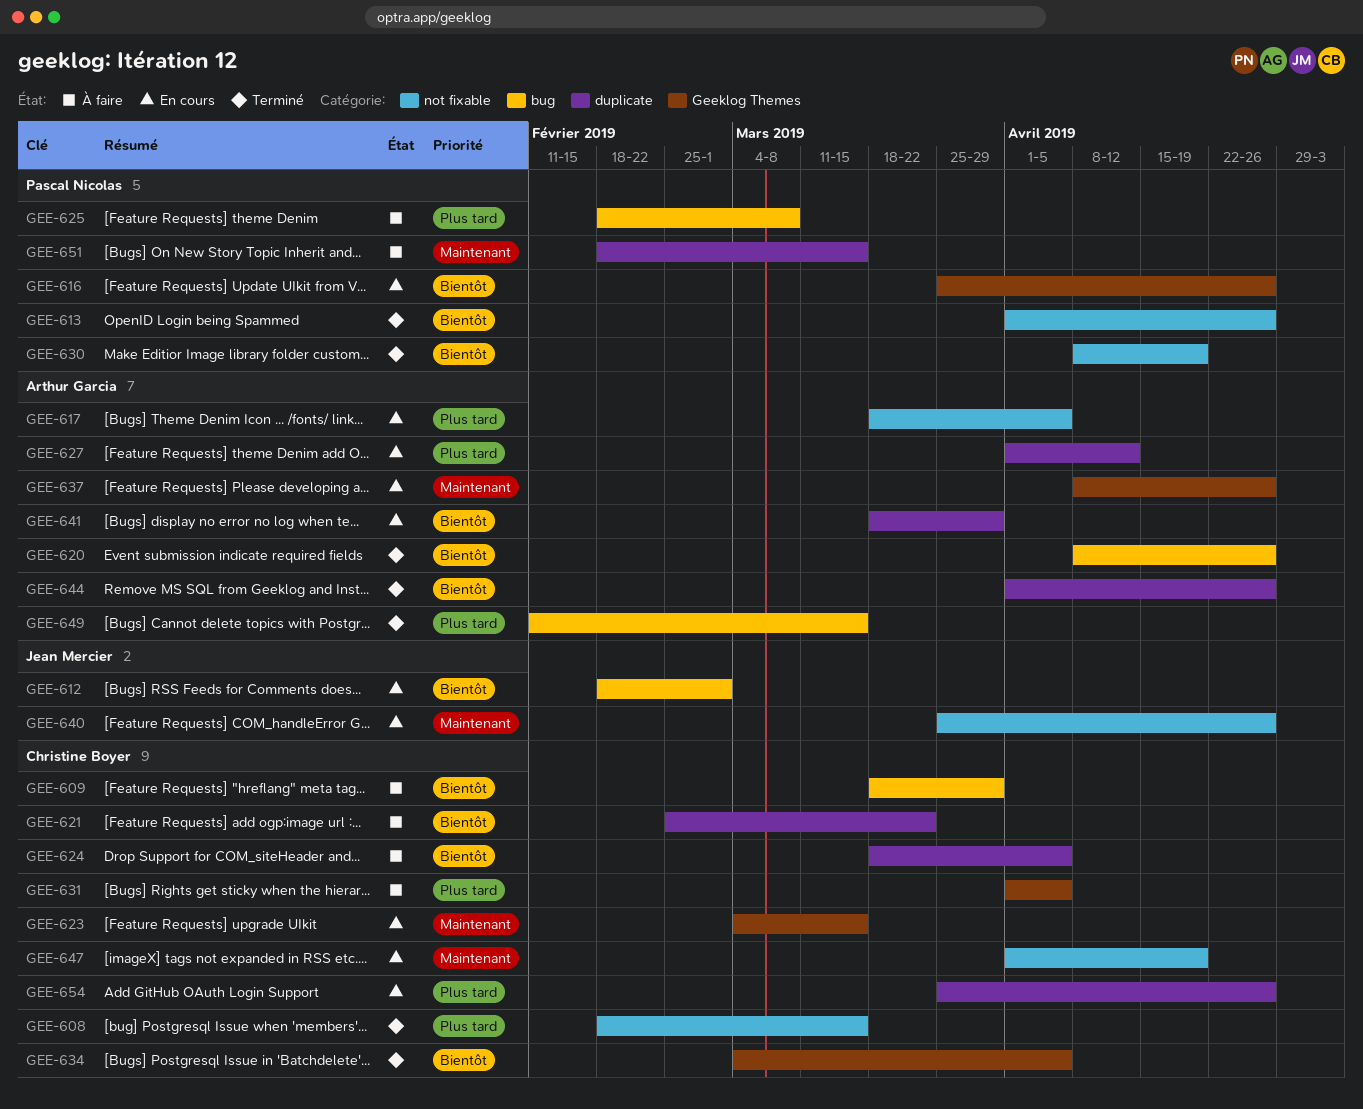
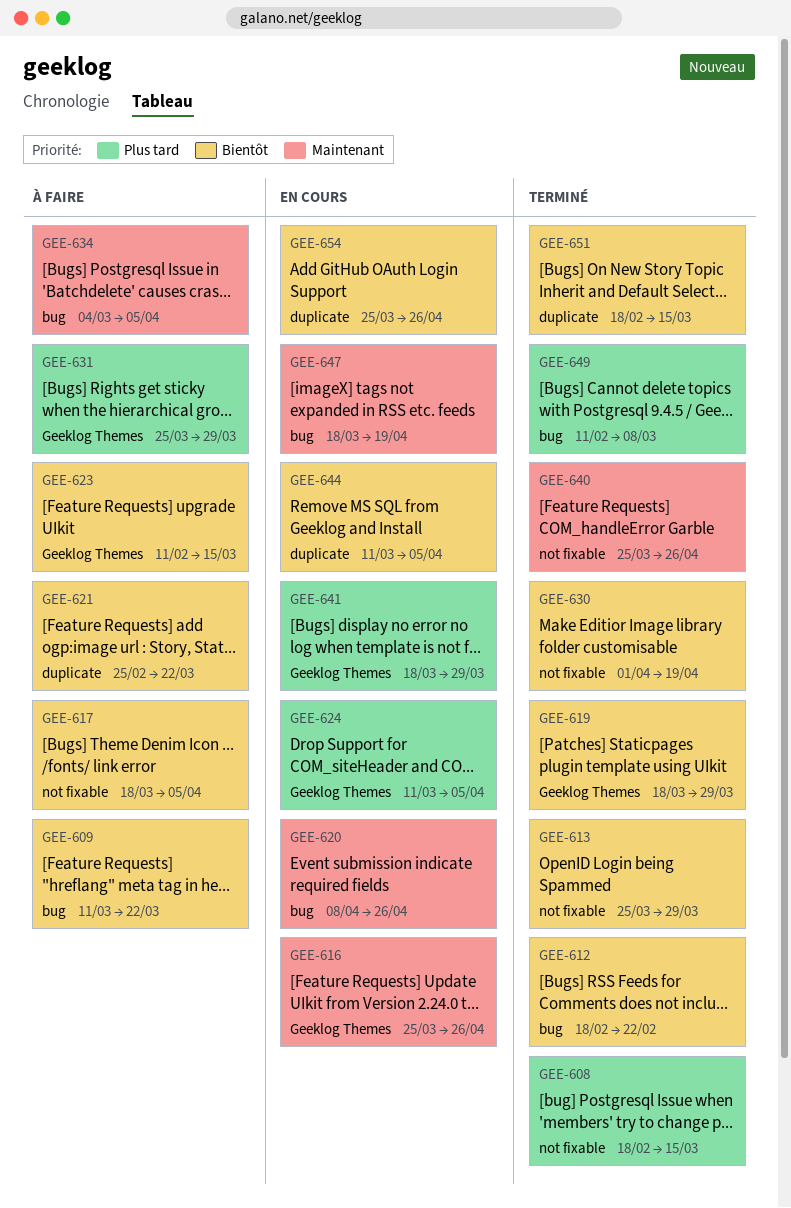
GEE-609, start: Mar 18 -> Mar 11
GEE-609, due: Mar 29 -> Mar 22
GEE-612, status: En cours -> Terminé
GEE-612, due: Mar 1 -> Feb 22
GEE-613, start: Apr 1 -> Mar 25
GEE-613, due: Apr 26 -> Mar 29
GEE-616, priority: Bientôt -> Maintenant
GEE-617, status: En cours -> À faire
GEE-617, priority: Plus tard -> Bientôt
GEE-619: none -> present
GEE-620, status: Terminé -> En cours
GEE-620, priority: Bientôt -> Maintenant
GEE-623, status: En cours -> À faire
GEE-623, priority: Maintenant -> Bientôt
GEE-623, start: Mar 4 -> Feb 11
GEE-624, status: À faire -> En cours
GEE-624, priority: Bientôt -> Plus tard
GEE-624, label: duplicate -> Geeklog Themes
GEE-624, start: Mar 18 -> Mar 11
GEE-625: present -> none
GEE-627: present -> none
GEE-630, start: Apr 8 -> Apr 1
GEE-631, start: Apr 1 -> Mar 25
GEE-631, due: Apr 5 -> Mar 29
GEE-634, status: Terminé -> À faire
GEE-634, priority: Bientôt -> Maintenant
GEE-634, label: Geeklog Themes -> bug
GEE-637: present -> none
GEE-640, status: En cours -> Terminé
GEE-641, priority: Bientôt -> Plus tard
GEE-641, label: duplicate -> Geeklog Themes
GEE-644, status: Terminé -> En cours
GEE-644, start: Apr 1 -> Mar 11
GEE-644, due: Apr 26 -> Apr 5
GEE-647, label: not fixable -> bug
GEE-647, start: Apr 1 -> Mar 18
GEE-649, due: Mar 15 -> Mar 8
GEE-651, status: À faire -> Terminé
GEE-651, priority: Maintenant -> Bientôt
GEE-654, priority: Plus tard -> Bientôt

